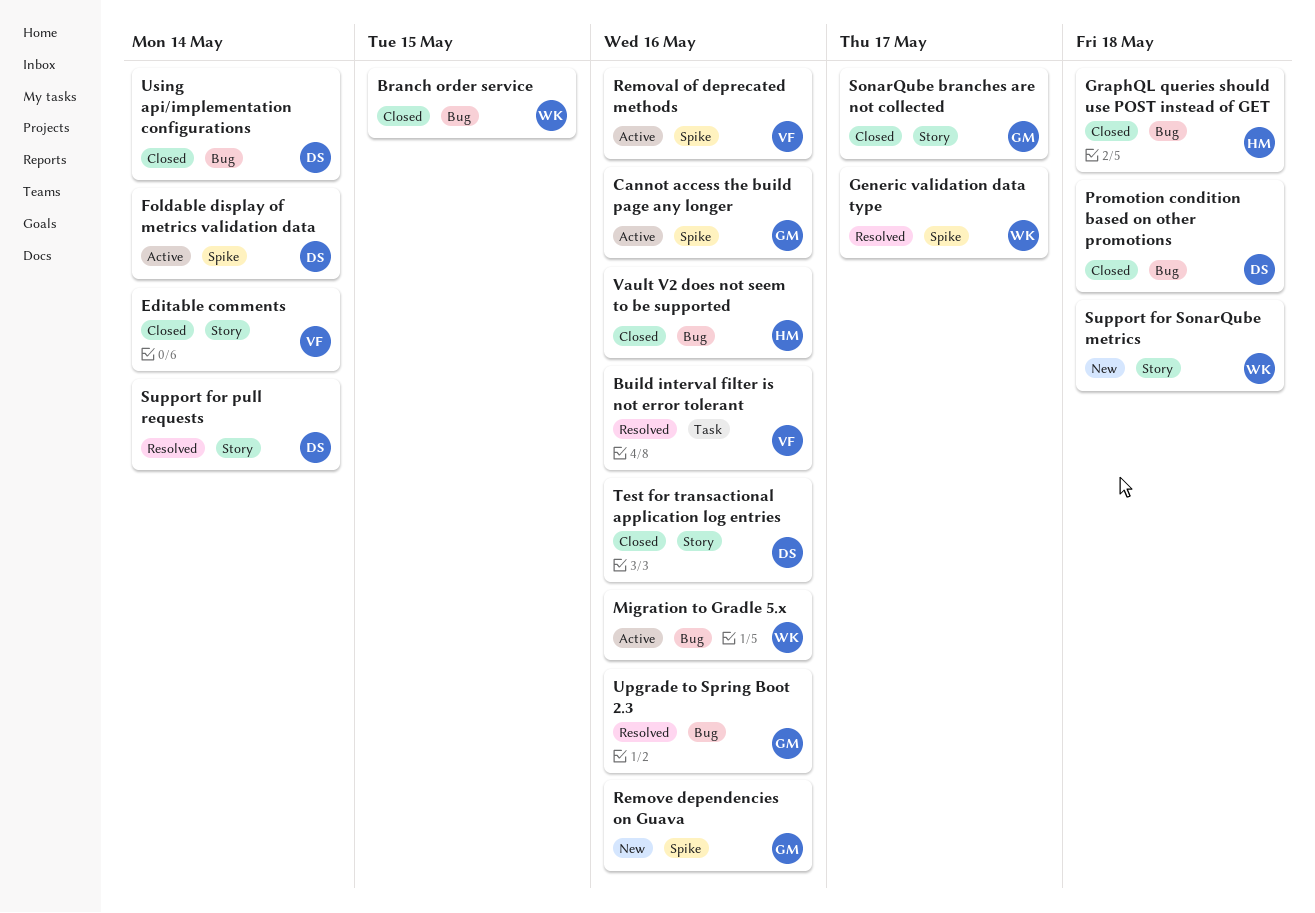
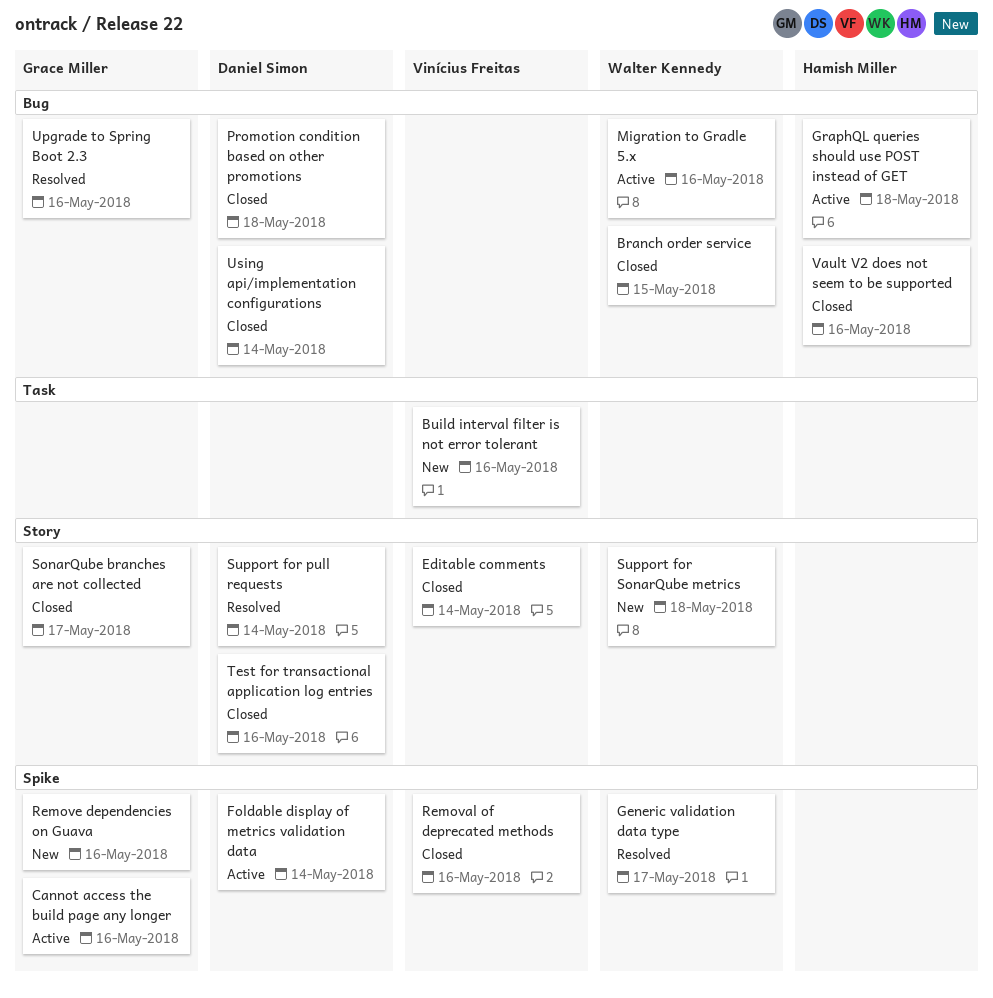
Build interval filter is not error tolerant, status: Resolved -> New
GraphQL queries should use POST instead of GET, status: Closed -> Active
Removal of deprecated methods, status: Active -> Closed

